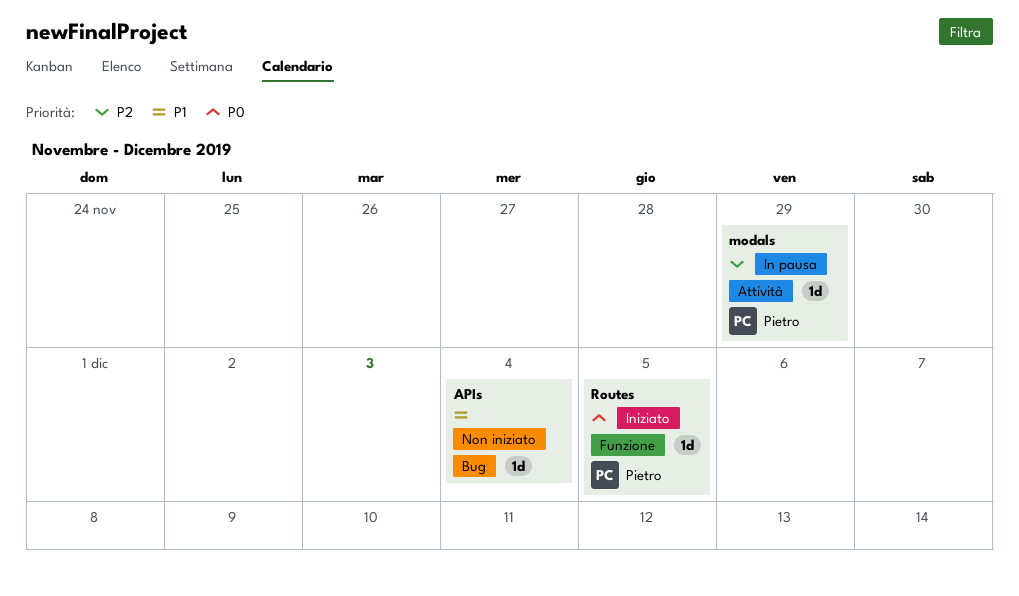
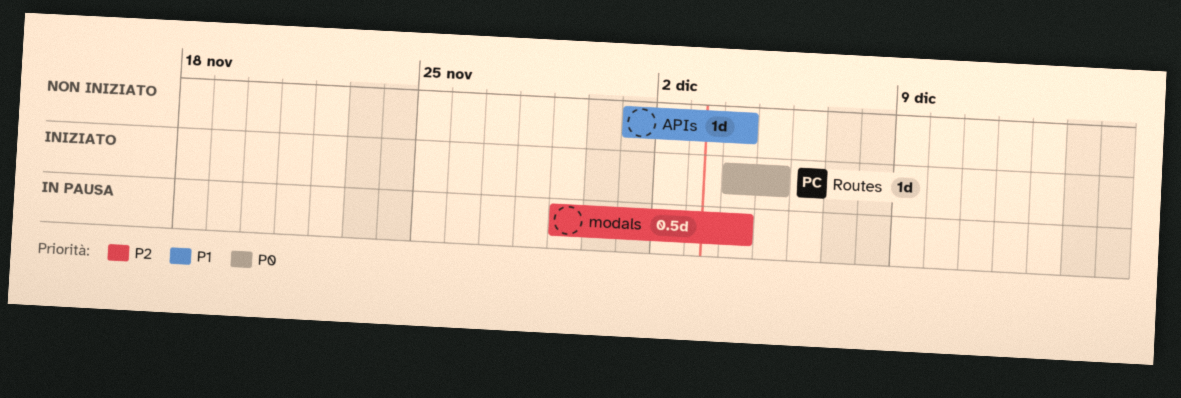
modals, owner: Pietro -> none
modals, estimate: 1d -> 0.5d
modals, due: Nov 29 -> Dec 4

